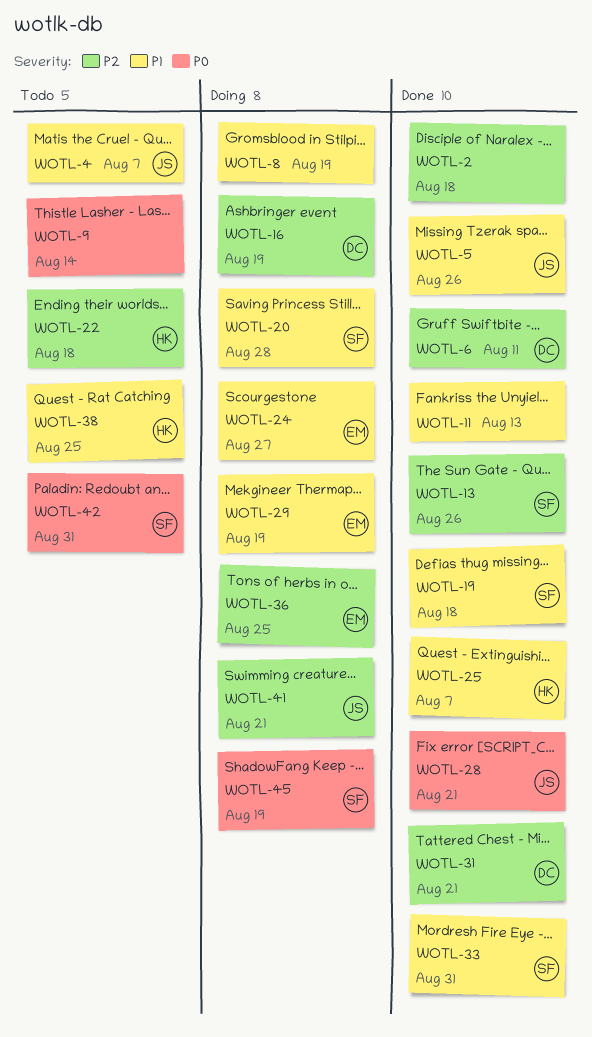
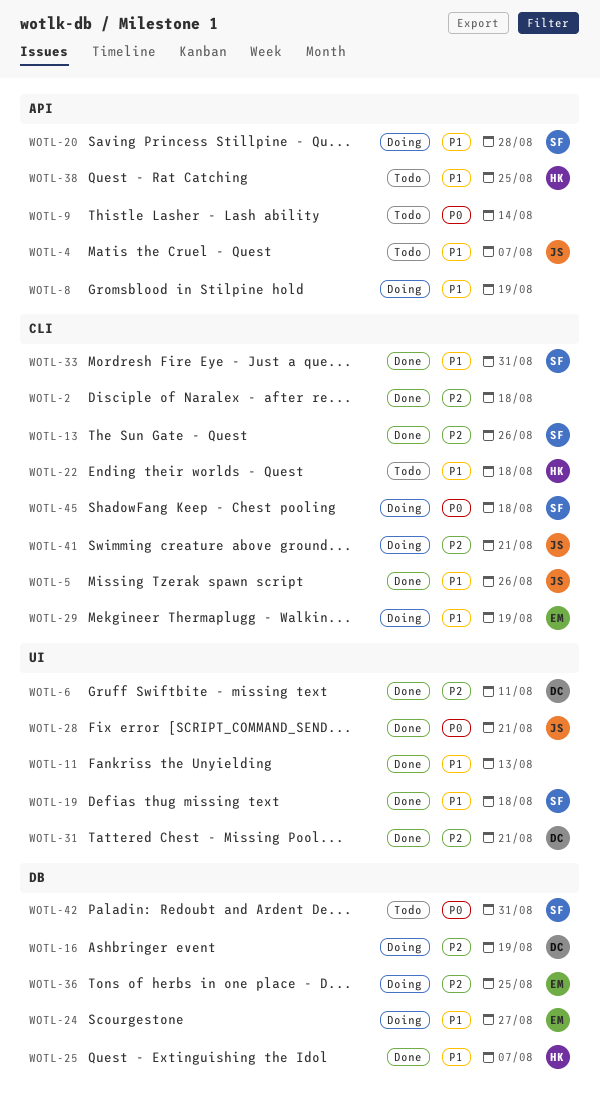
WOTL-22, priority: P2 -> P1
WOTL-45, due: Aug 19 -> Aug 18

